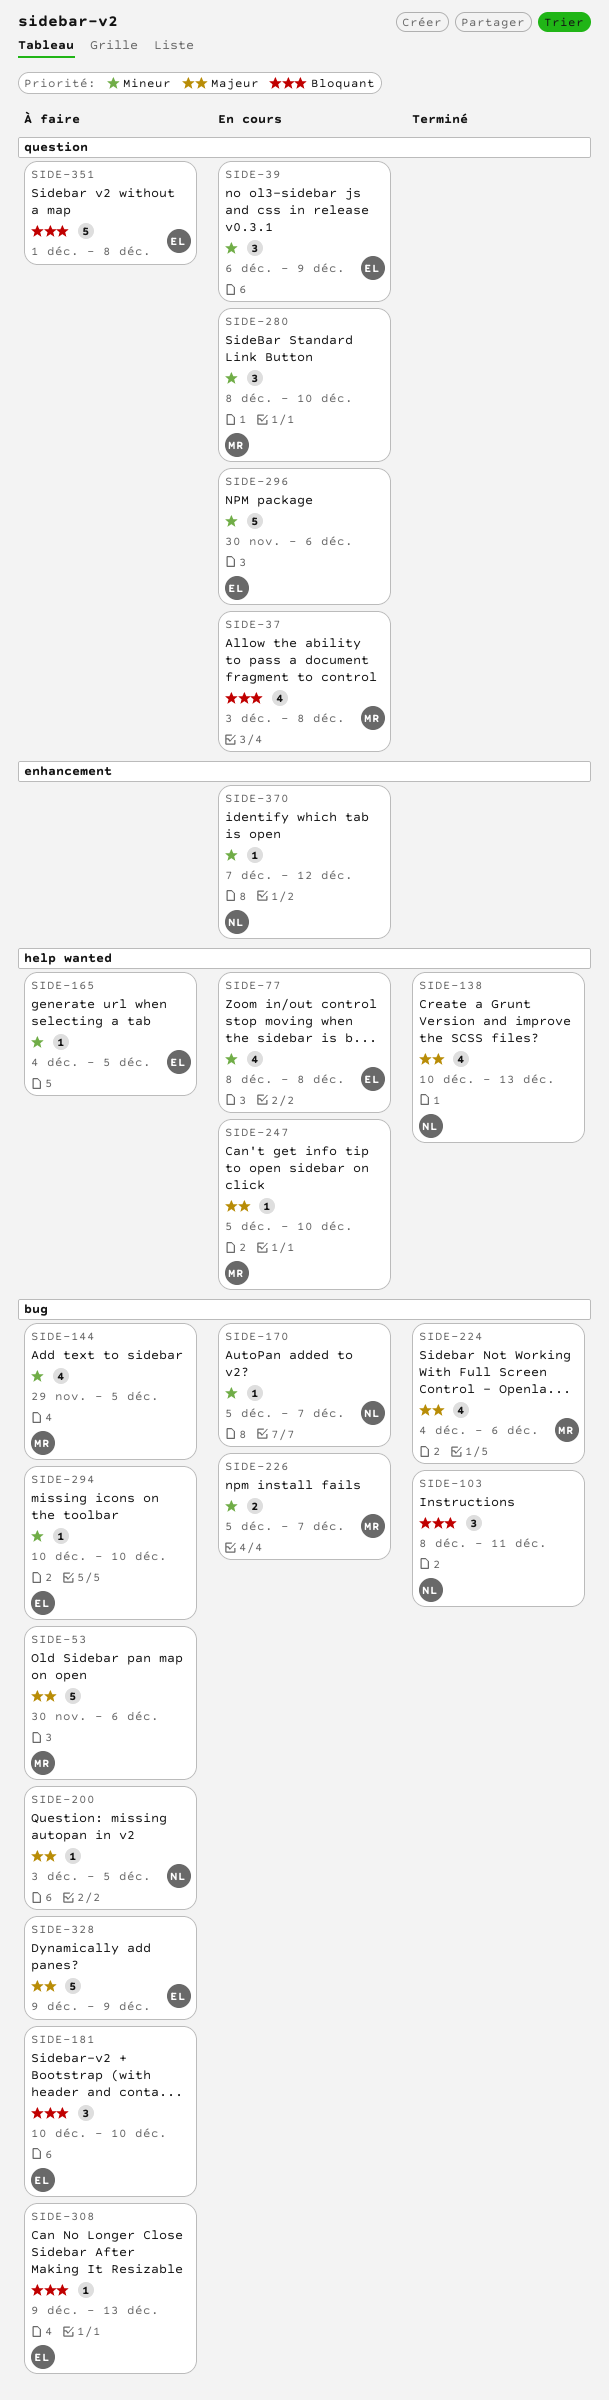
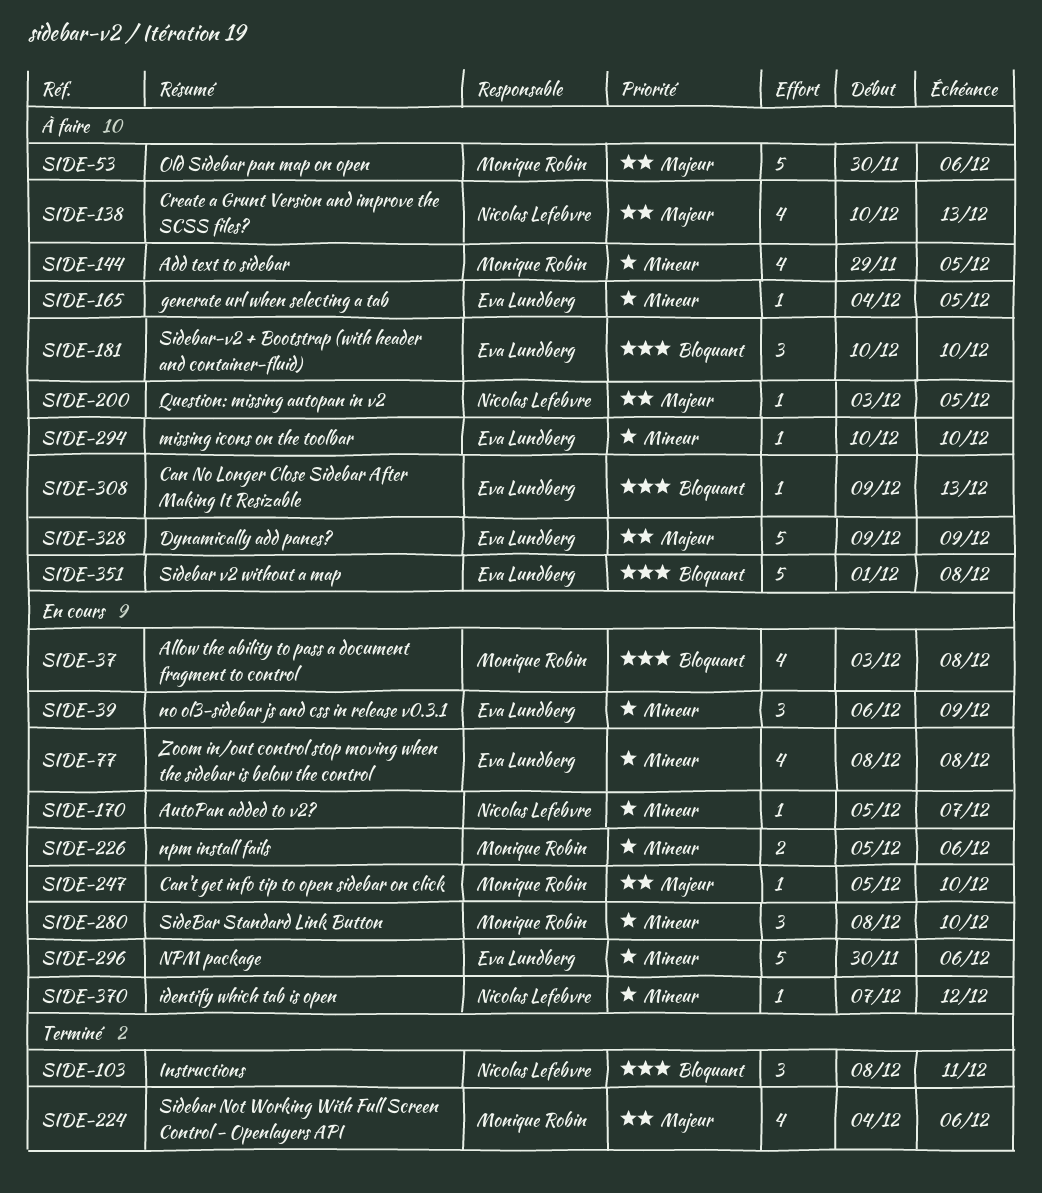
SIDE-138, status: Terminé -> À faire
SIDE-226, due: Dec 7 -> Dec 6

